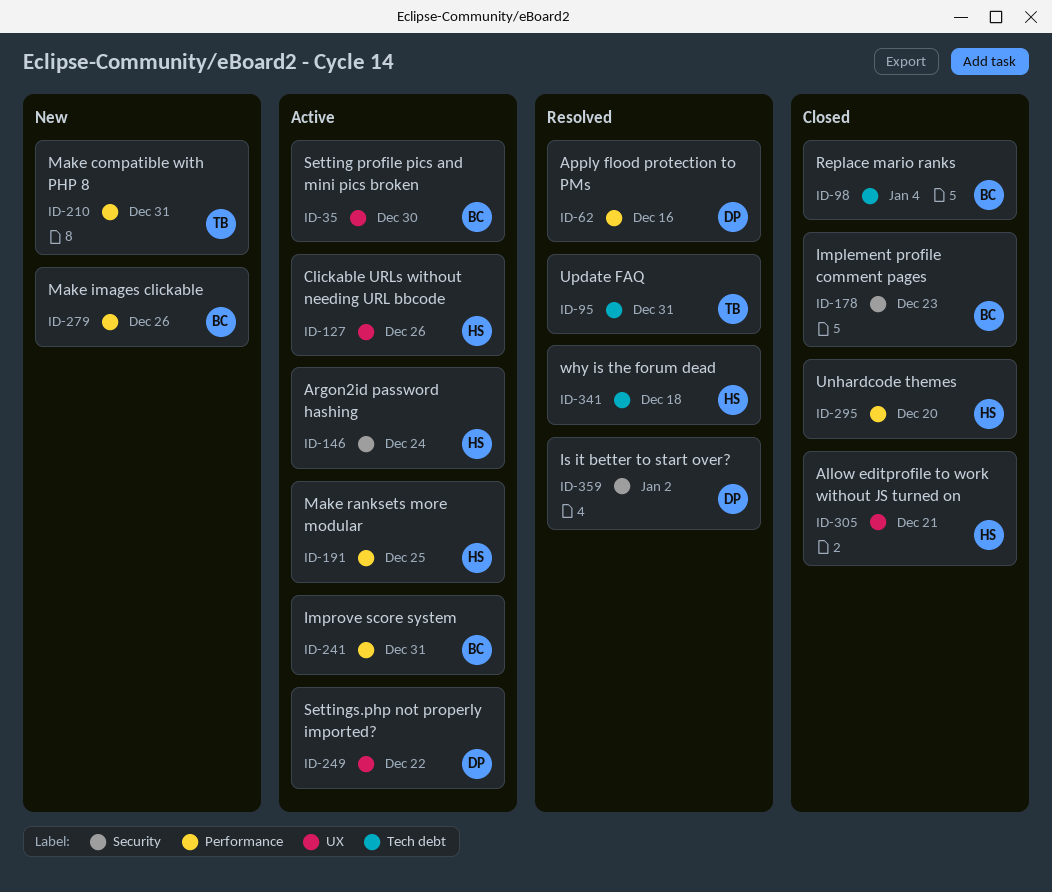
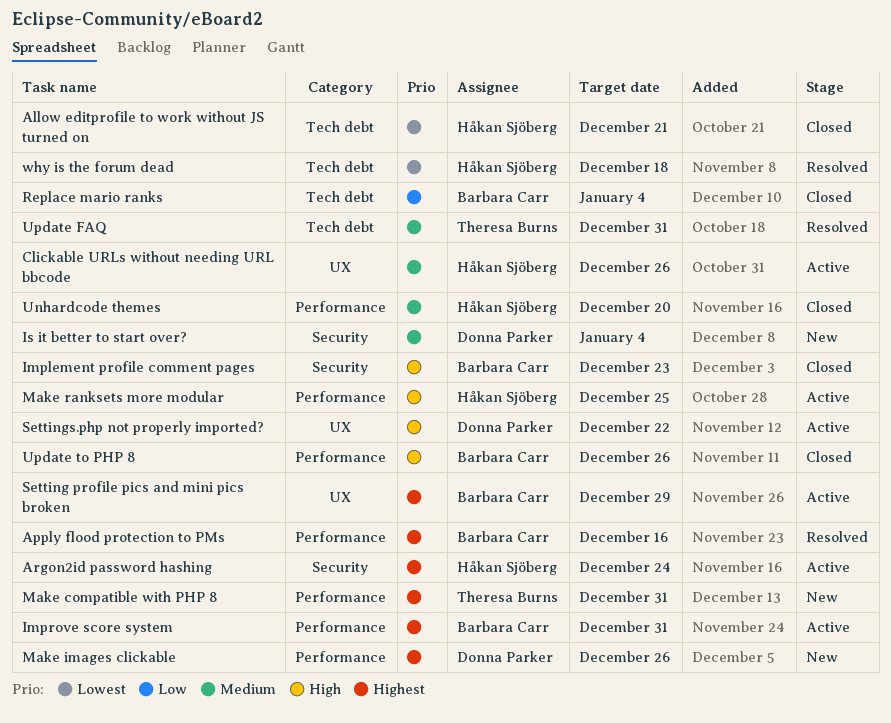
Allow editprofile to work without JS turned on, label: UX -> Tech debt
Apply flood protection to PMs, owner: Donna Parker -> Barbara Carr
Is it better to start over?, status: Resolved -> New
Is it better to start over?, due: Jan 2 -> Jan 4
Make images clickable, owner: Barbara Carr -> Donna Parker
Setting profile pics and mini pics broken, due: Dec 30 -> Dec 29
Update to PHP 8: none -> present

